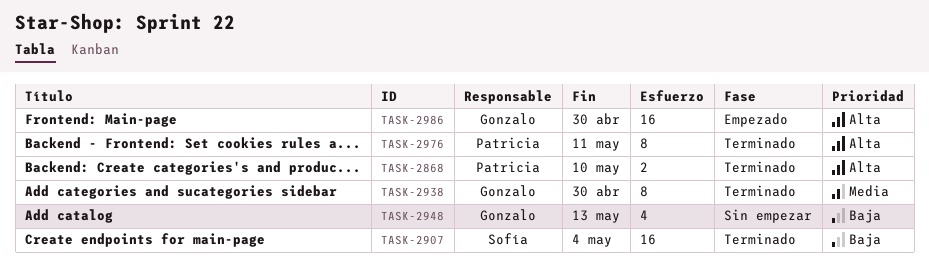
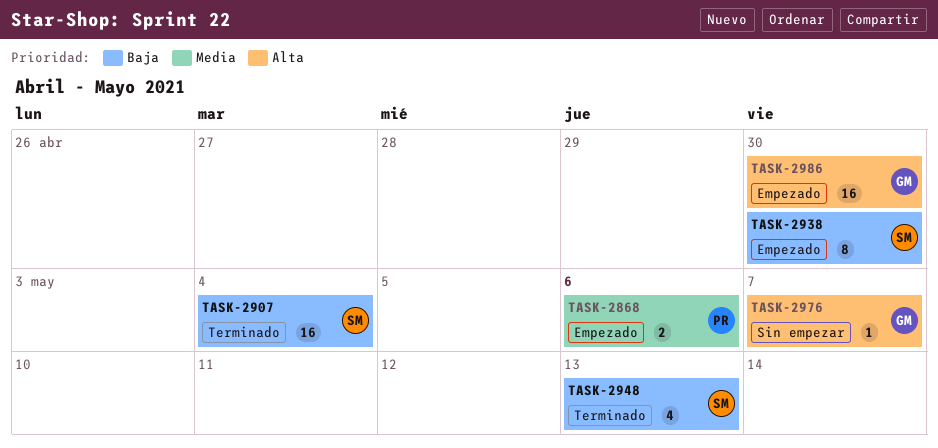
TASK-2868, status: Terminado -> Empezado
TASK-2868, priority: Alta -> Media
TASK-2868, due: May 10 -> May 6
TASK-2938, status: Terminado -> Empezado
TASK-2938, owner: Gonzalo -> Sofía
TASK-2938, priority: Media -> Baja
TASK-2948, status: Sin empezar -> Terminado
TASK-2948, owner: Gonzalo -> Sofía
TASK-2976, status: Terminado -> Sin empezar
TASK-2976, owner: Patricia -> Gonzalo
TASK-2976, estimate: 8 -> 1
TASK-2976, due: May 11 -> May 7

